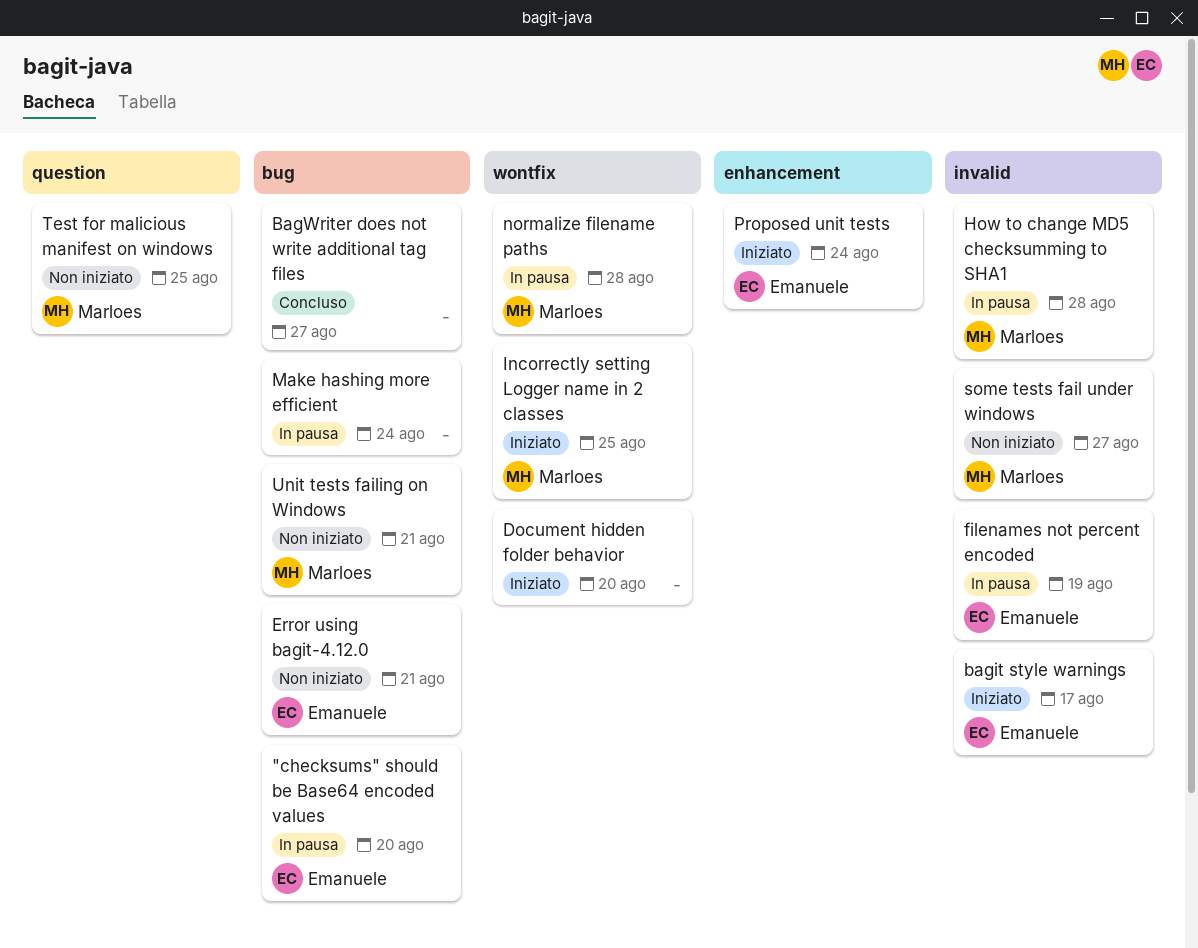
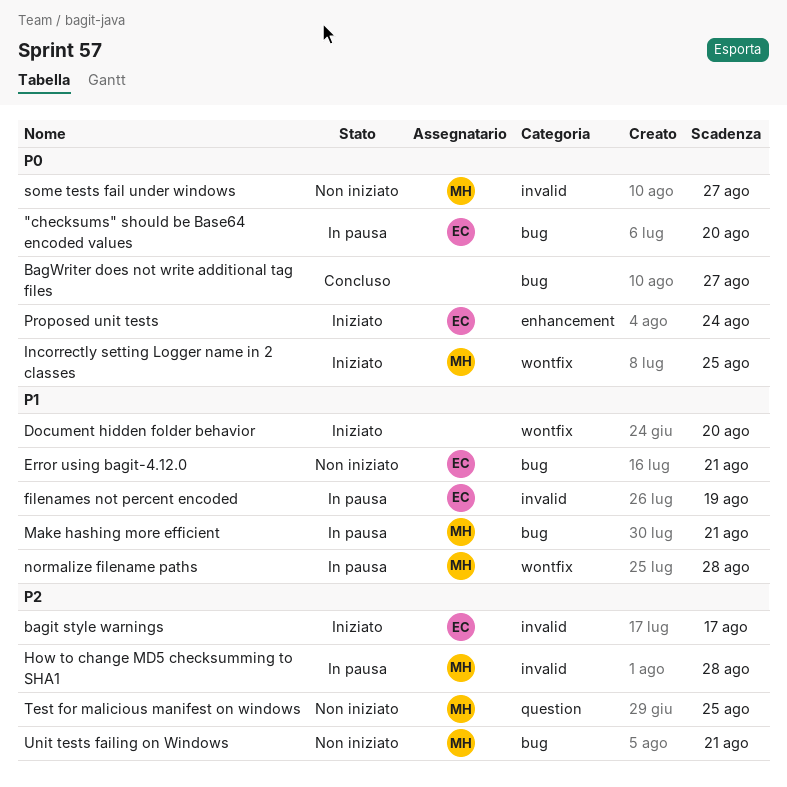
Make hashing more efficient, owner: none -> Marloes
Make hashing more efficient, due: Aug 24 -> Aug 21

